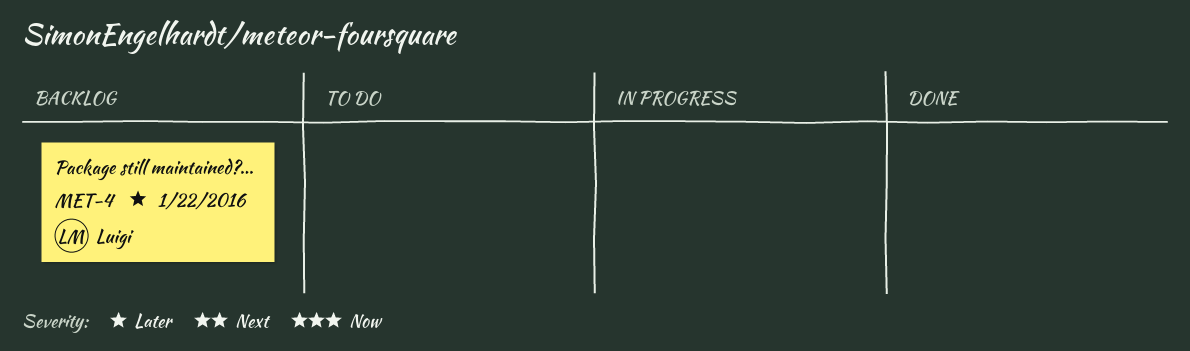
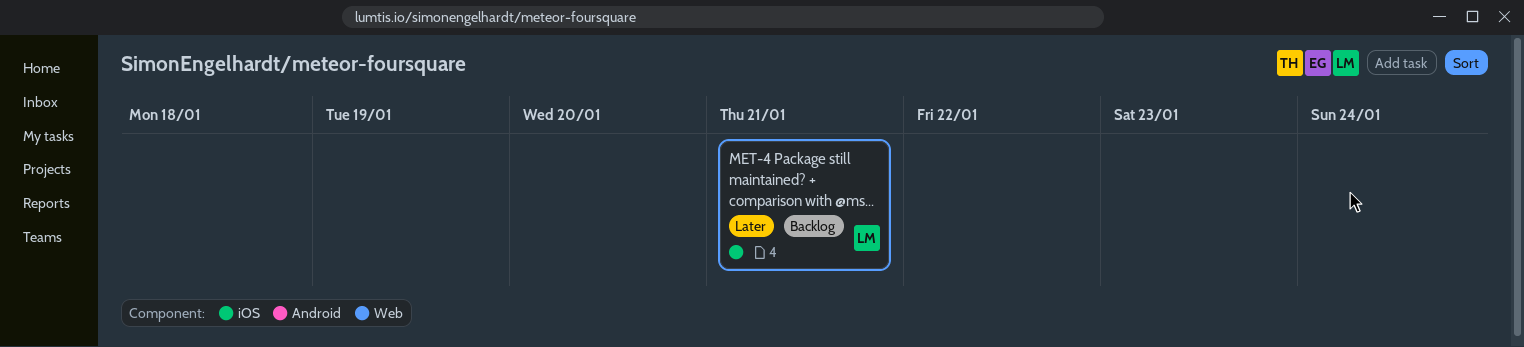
MET-4, due: Jan 22 -> Jan 21

